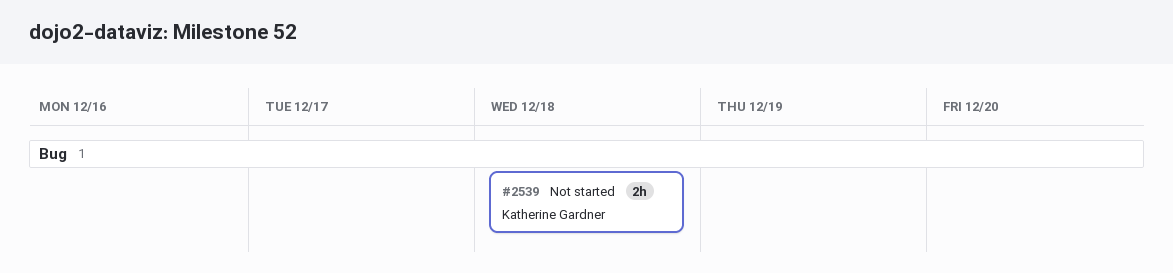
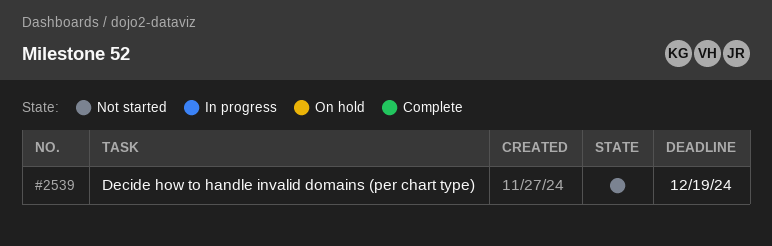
#2539, due: Dec 18 -> Dec 19

